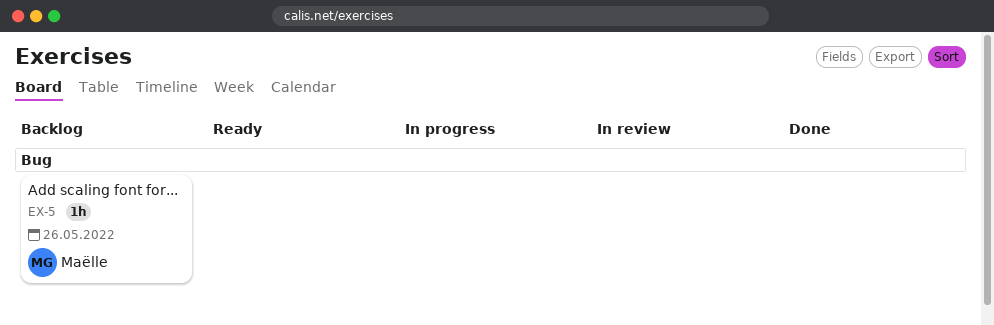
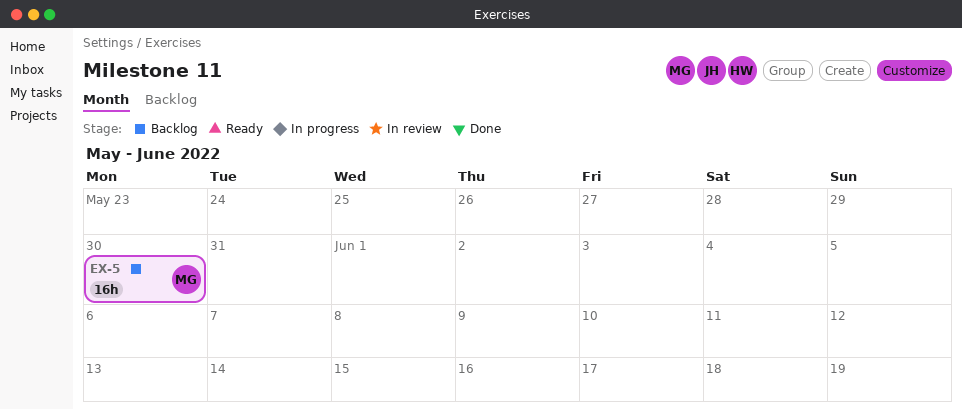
EX-5, estimate: 1h -> 16h
EX-5, due: May 26 -> May 30

